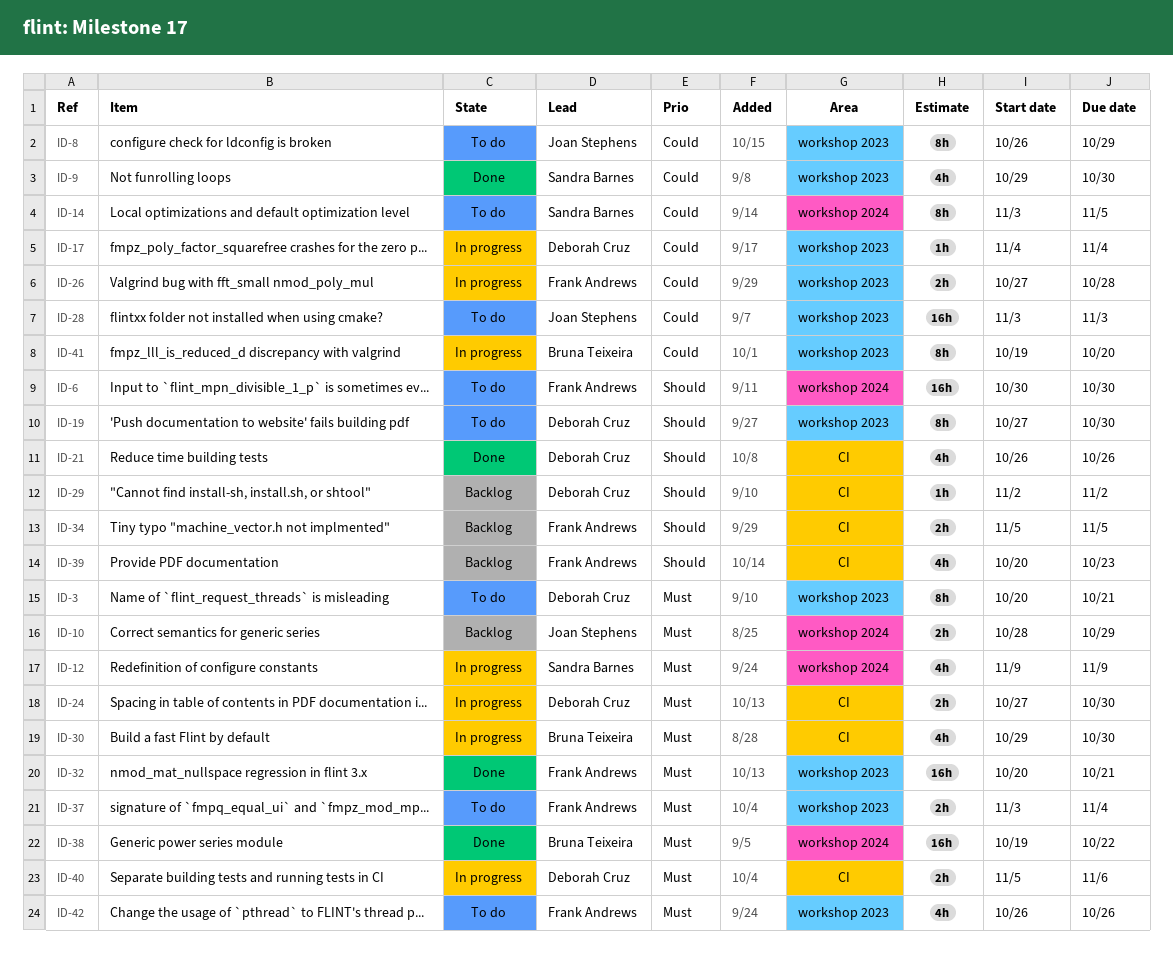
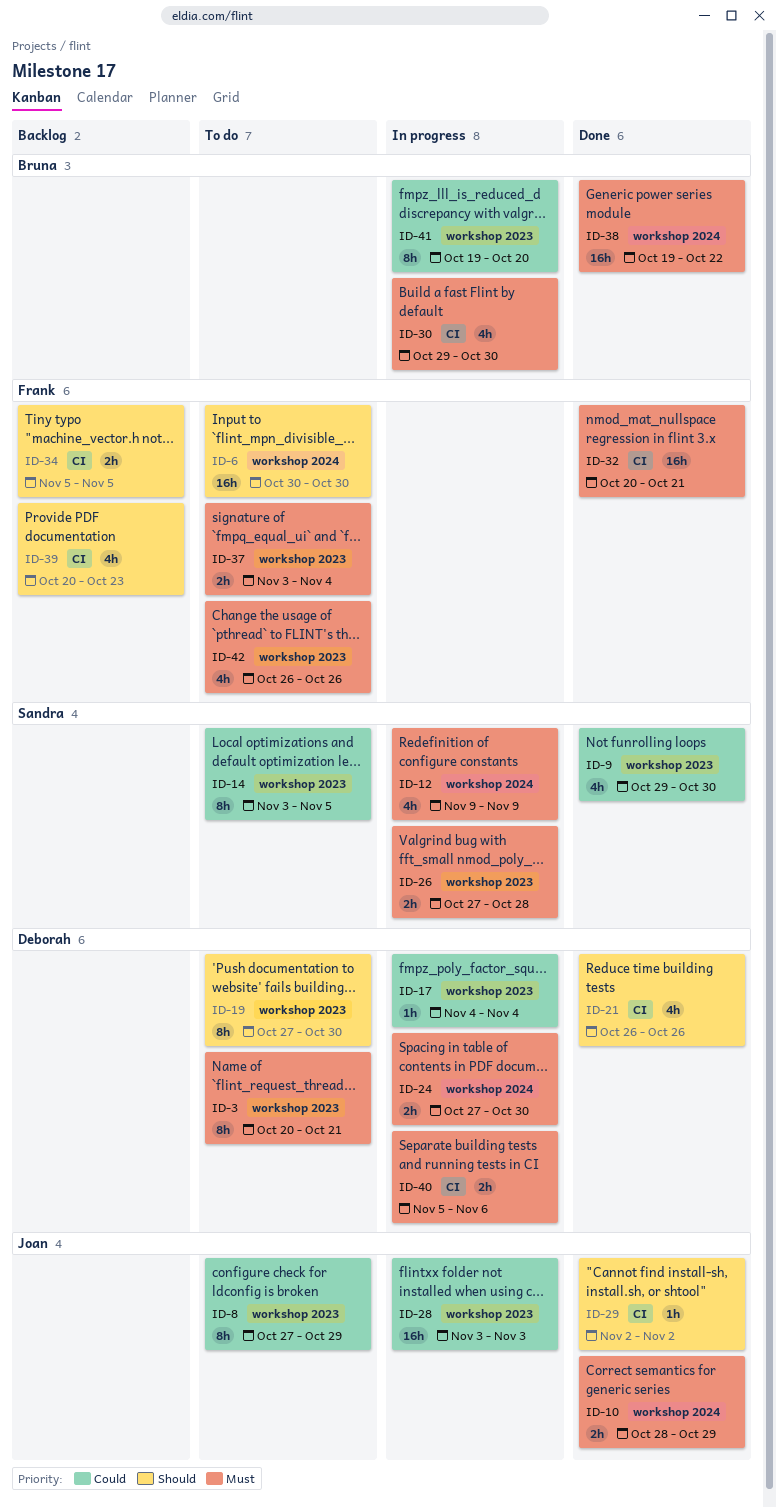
ID-8, start: Oct 26 -> Oct 27
ID-10, status: Backlog -> Done
ID-14, label: workshop 2024 -> workshop 2023
ID-24, label: CI -> workshop 2024
ID-26, owner: Frank Andrews -> Sandra Barnes
ID-26, priority: Could -> Must
ID-28, status: To do -> In progress
ID-29, status: Backlog -> Done
ID-29, owner: Deborah Cruz -> Joan Stephens
ID-32, label: workshop 2023 -> CI

